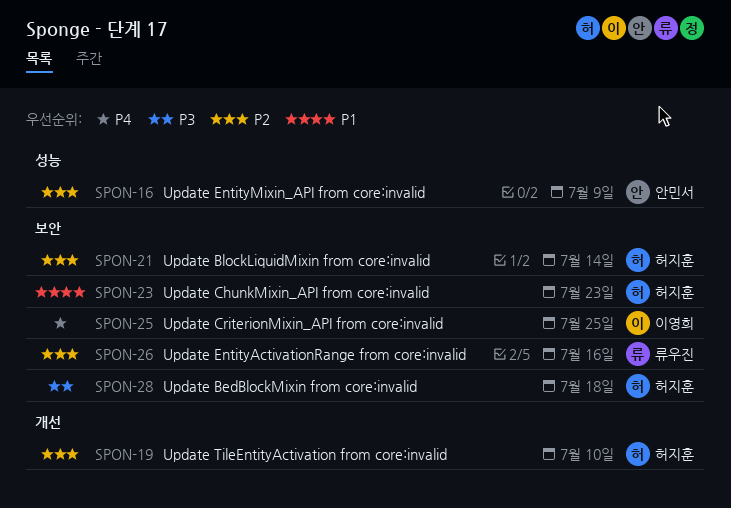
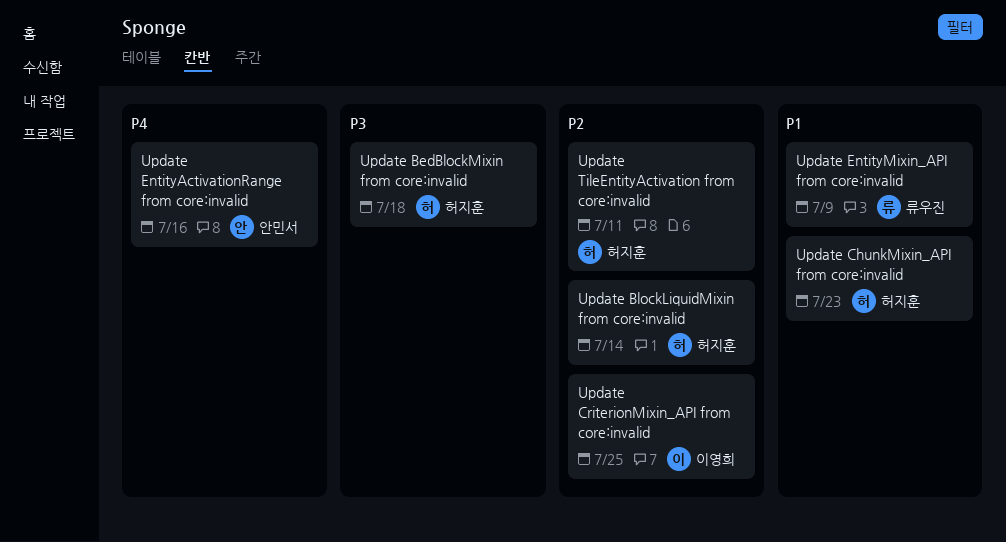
Update CriterionMixin_API from core:invalid, priority: P4 -> P2
Update EntityActivationRange from core:invalid, owner: 류우진 -> 안민서
Update EntityActivationRange from core:invalid, priority: P2 -> P4
Update EntityMixin_API from core:invalid, owner: 안민서 -> 류우진
Update EntityMixin_API from core:invalid, priority: P2 -> P1
Update TileEntityActivation from core:invalid, due: Jul 10 -> Jul 11

